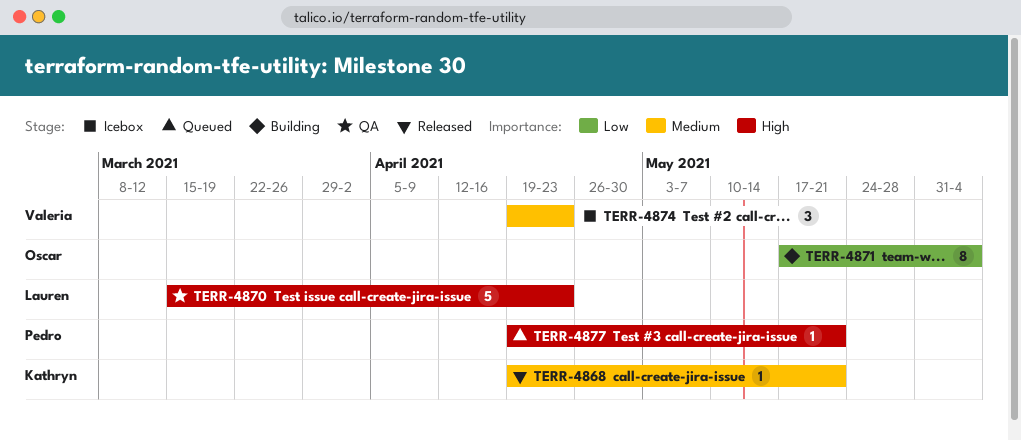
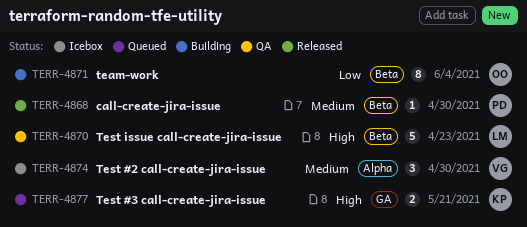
TERR-4868, owner: Kathryn -> Pedro
TERR-4868, due: May 21 -> Apr 30
TERR-4874, due: Apr 23 -> Apr 30
TERR-4877, owner: Pedro -> Kathryn
TERR-4877, estimate: 1 -> 2

